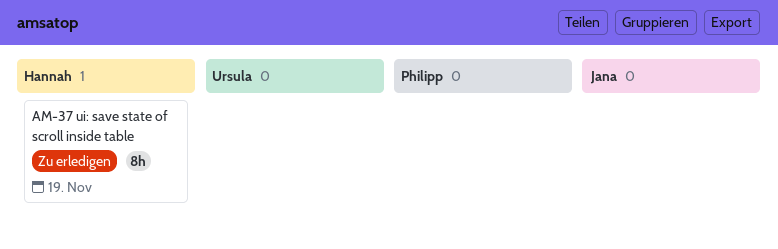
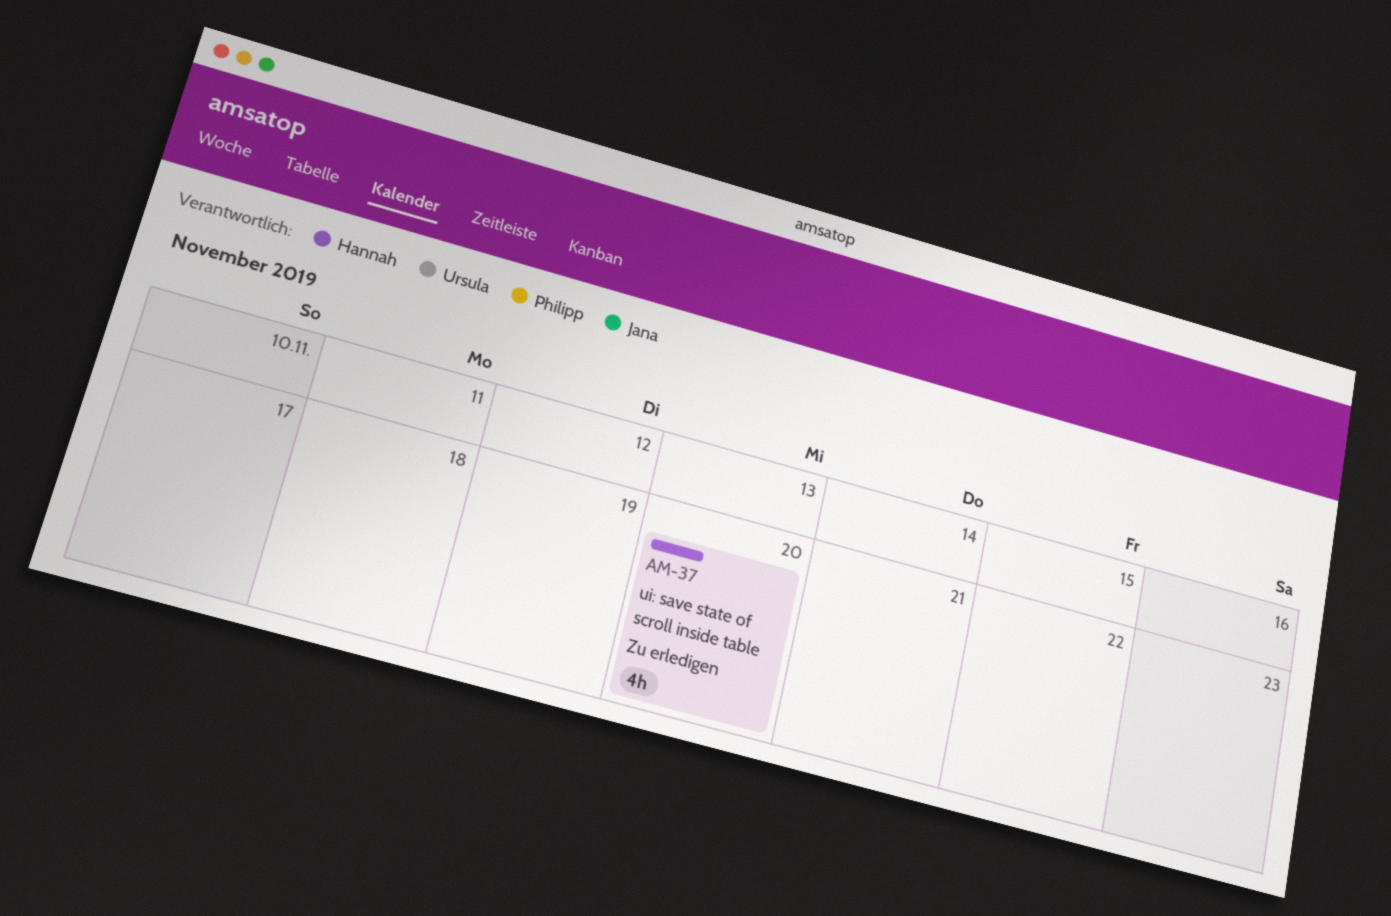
AM-37, estimate: 8h -> 4h
AM-37, due: Nov 19 -> Nov 20

